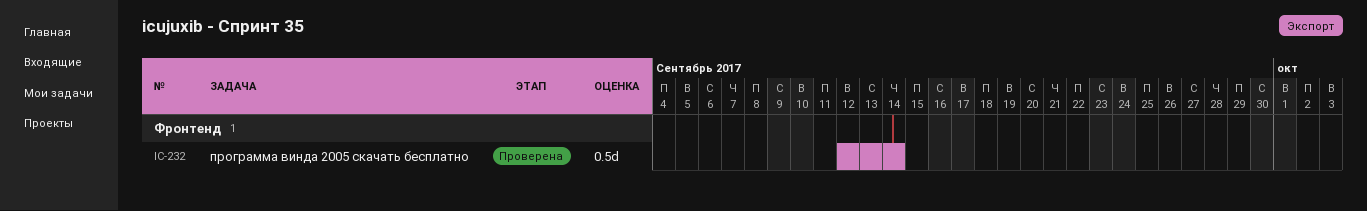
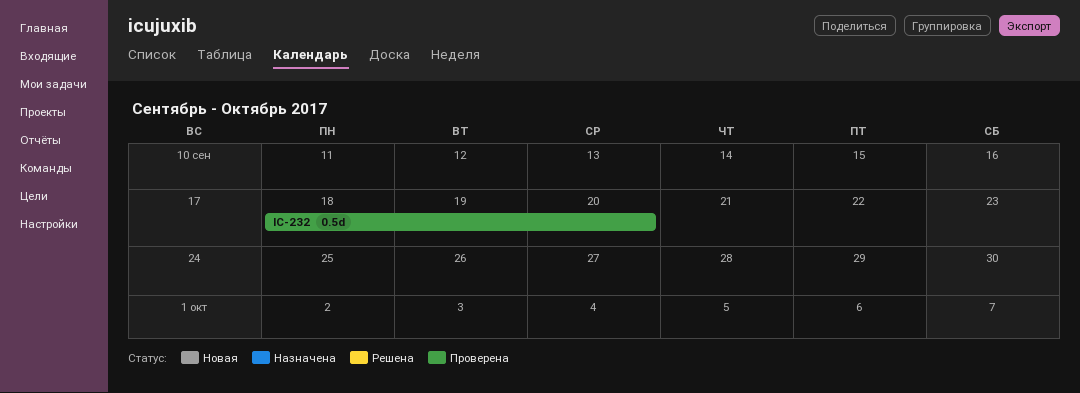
IC-232, start: Sep 12 -> Sep 18
IC-232, due: Sep 14 -> Sep 20

